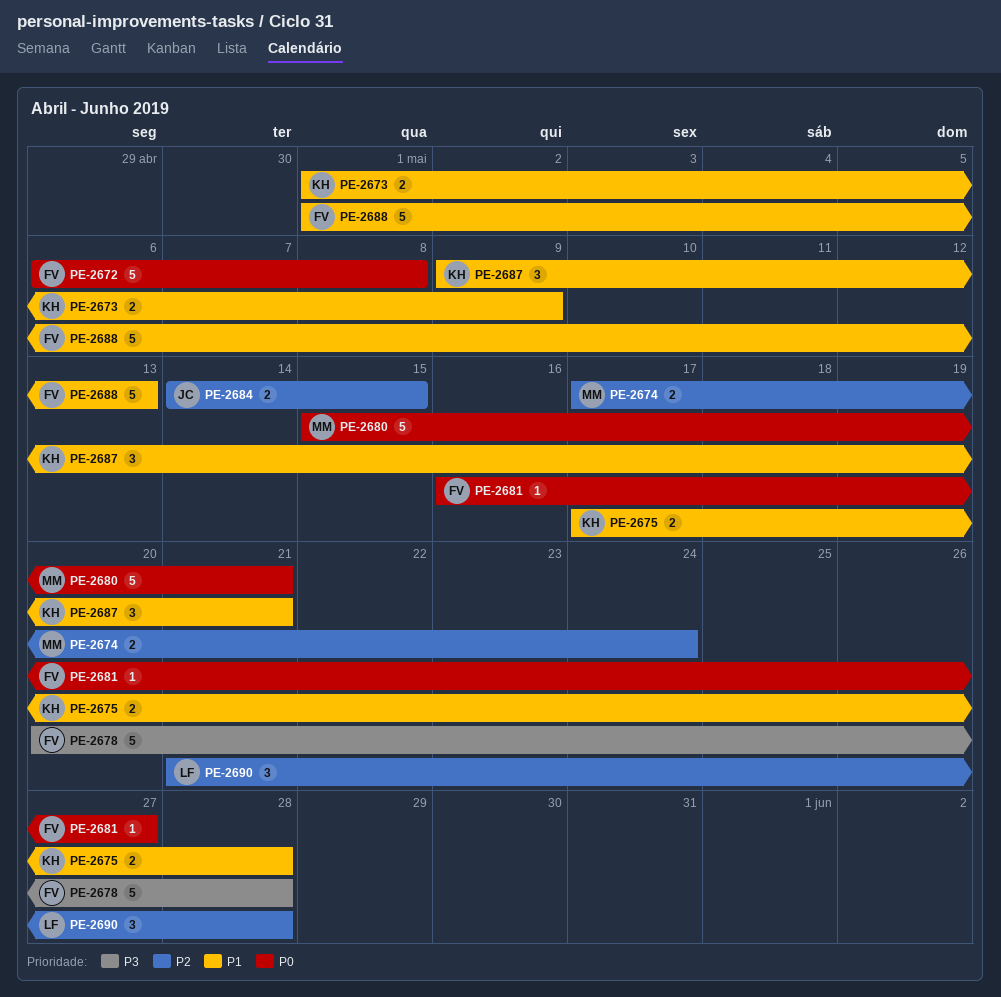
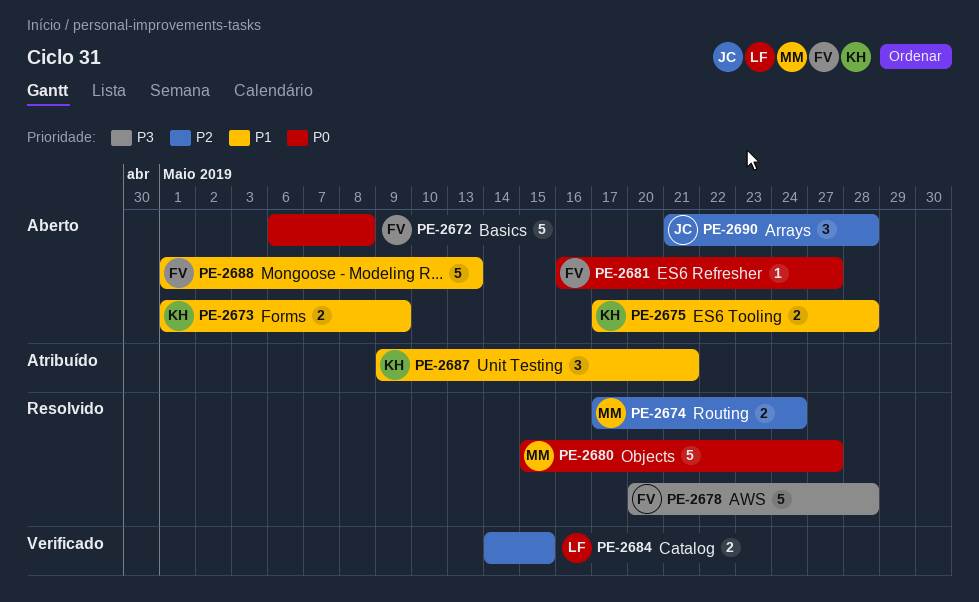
PE-2680, due: May 21 -> May 27
PE-2684, owner: JC -> LF
PE-2690, owner: LF -> JC

